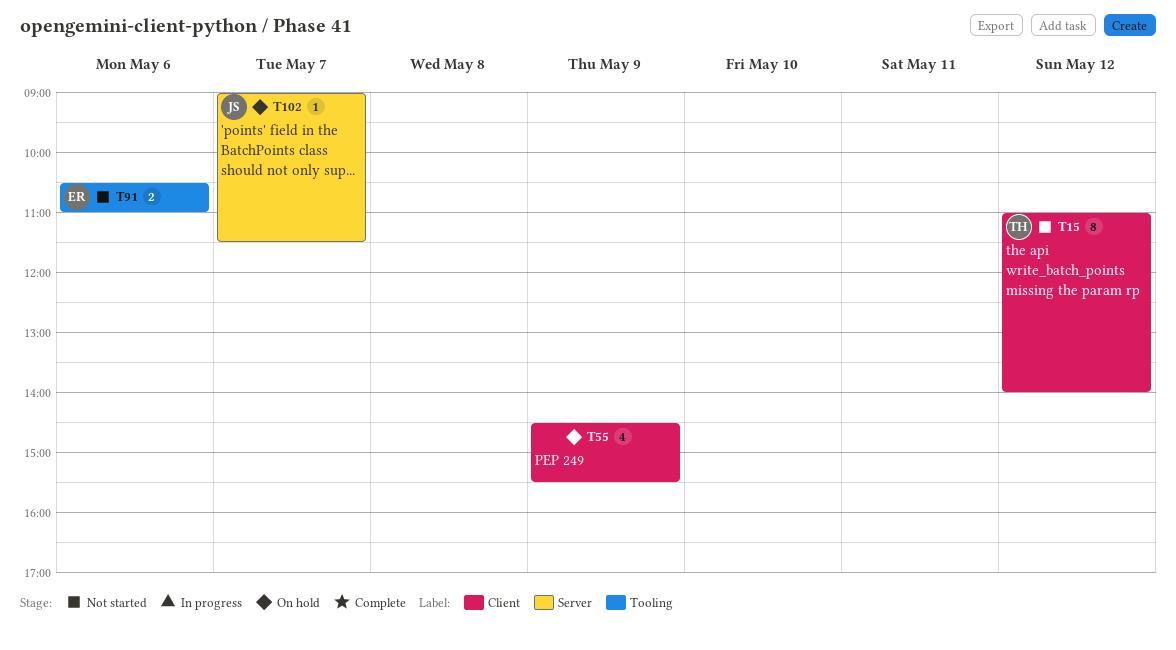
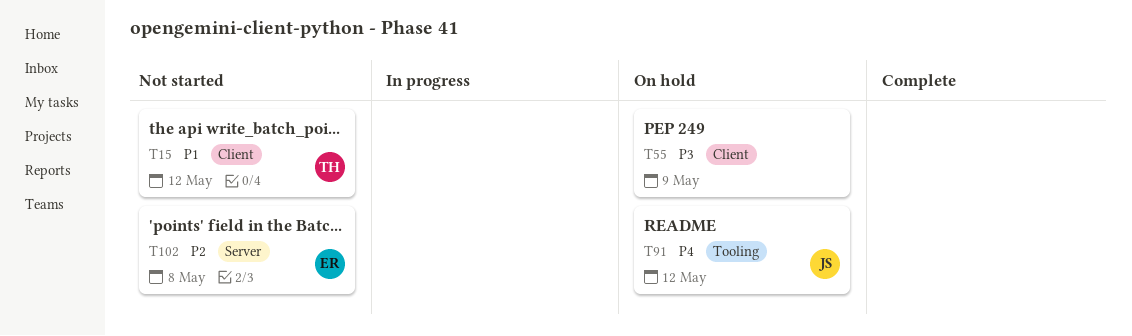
T91, status: Not started -> On hold
T91, owner: ER -> JS
T91, day: May 6 -> May 12
T102, status: On hold -> Not started
T102, owner: JS -> ER
T102, day: May 7 -> May 8

